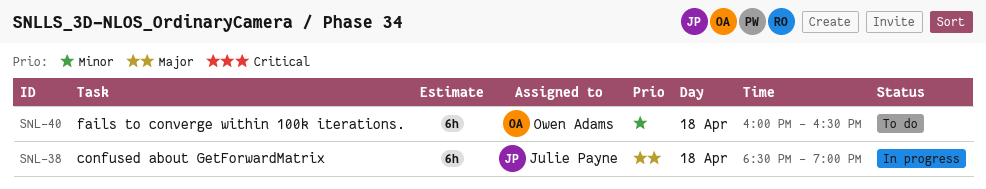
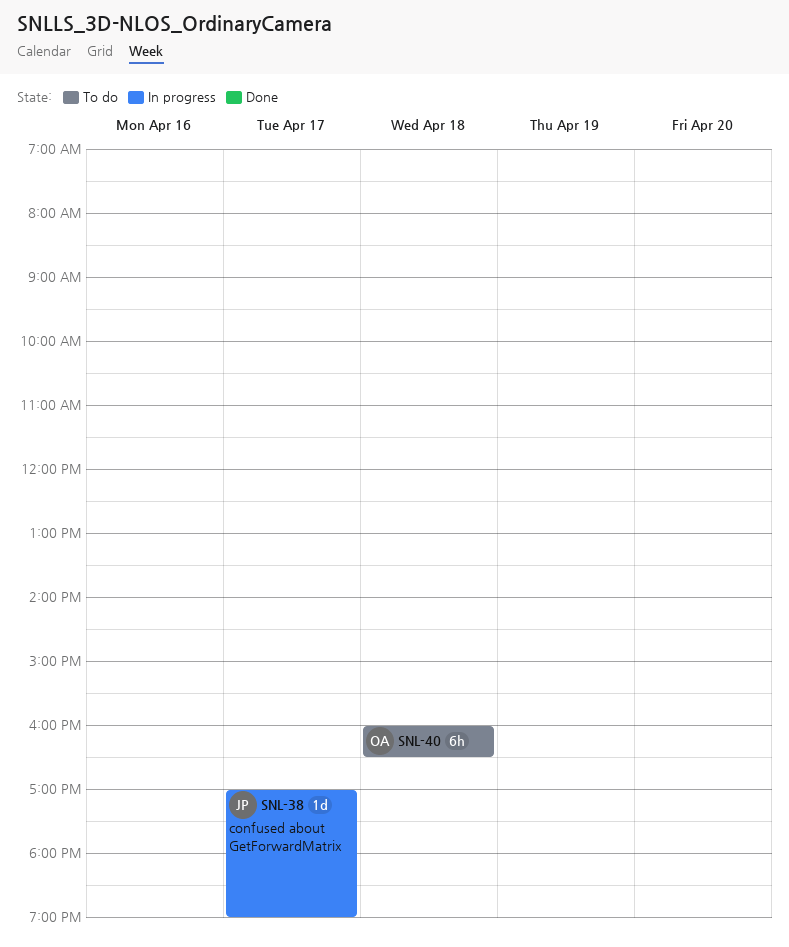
SNL-38, estimate: 6h -> 1d
SNL-38, day: Apr 18 -> Apr 17
SNL-38, begins: 18:30 -> 17:00

